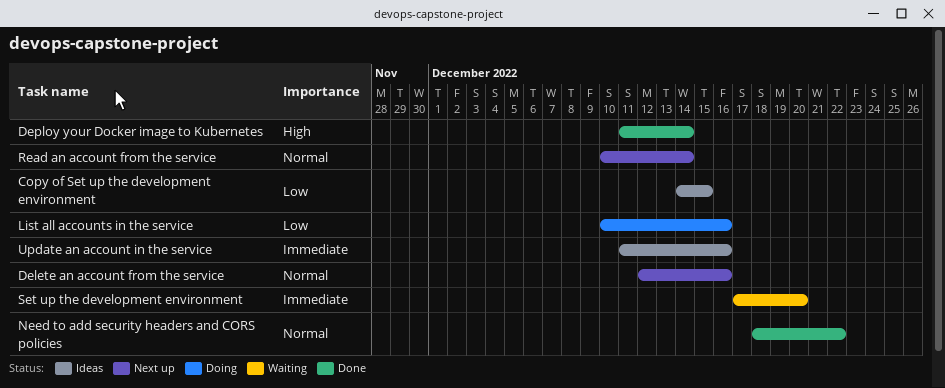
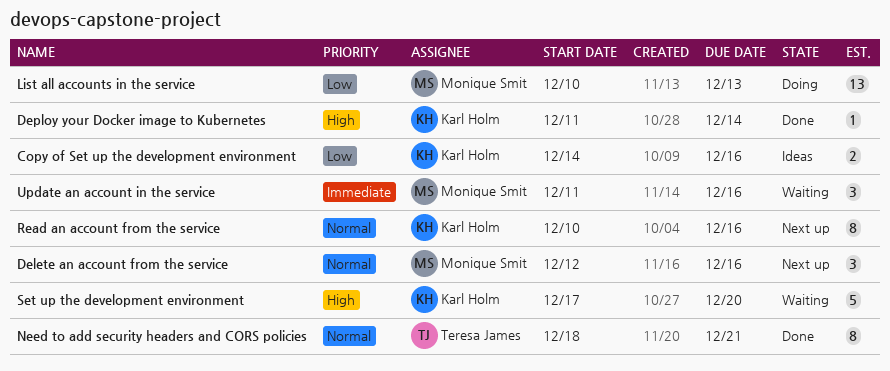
Copy of Set up the development environment, due: Dec 15 -> Dec 16
List all accounts in the service, due: Dec 16 -> Dec 13
Need to add security headers and CORS policies, due: Dec 22 -> Dec 21
Read an account from the service, due: Dec 14 -> Dec 16
Set up the development environment, priority: Immediate -> High
Update an account in the service, status: Ideas -> Waiting

